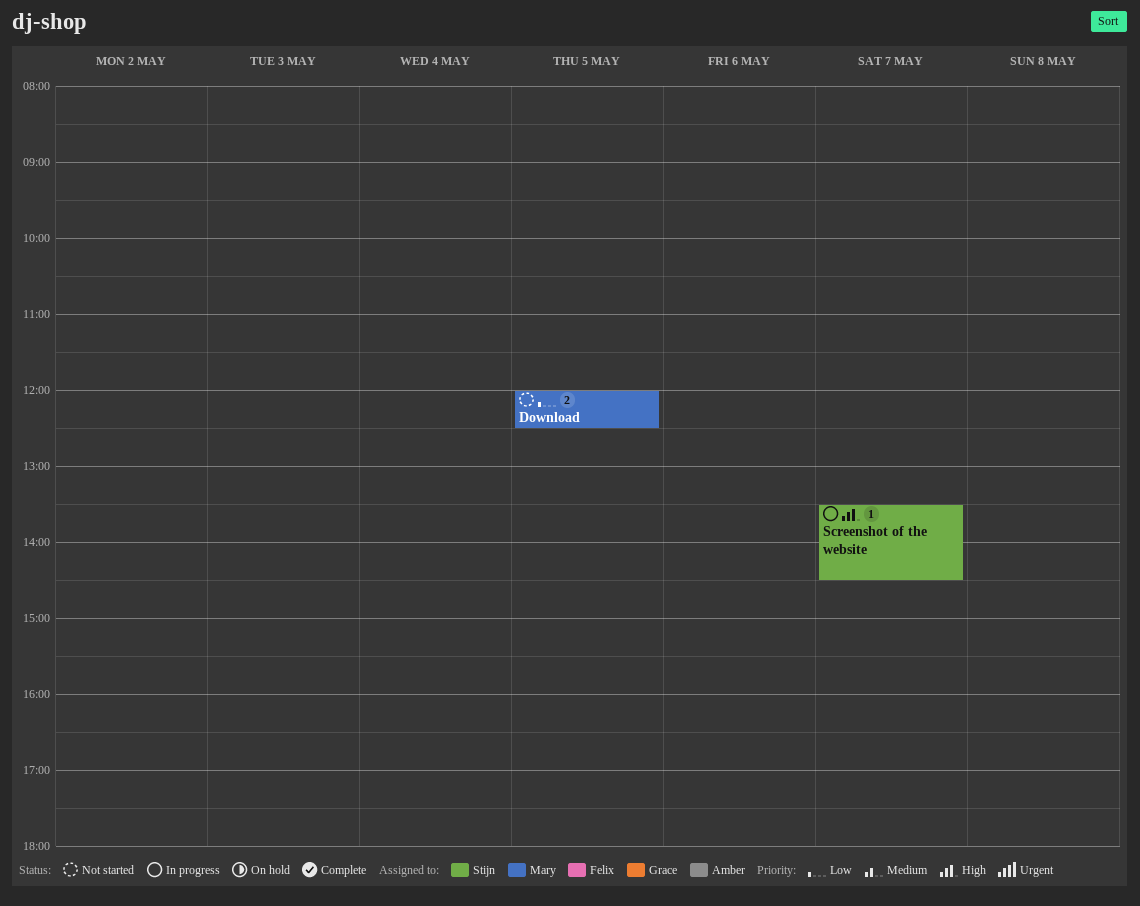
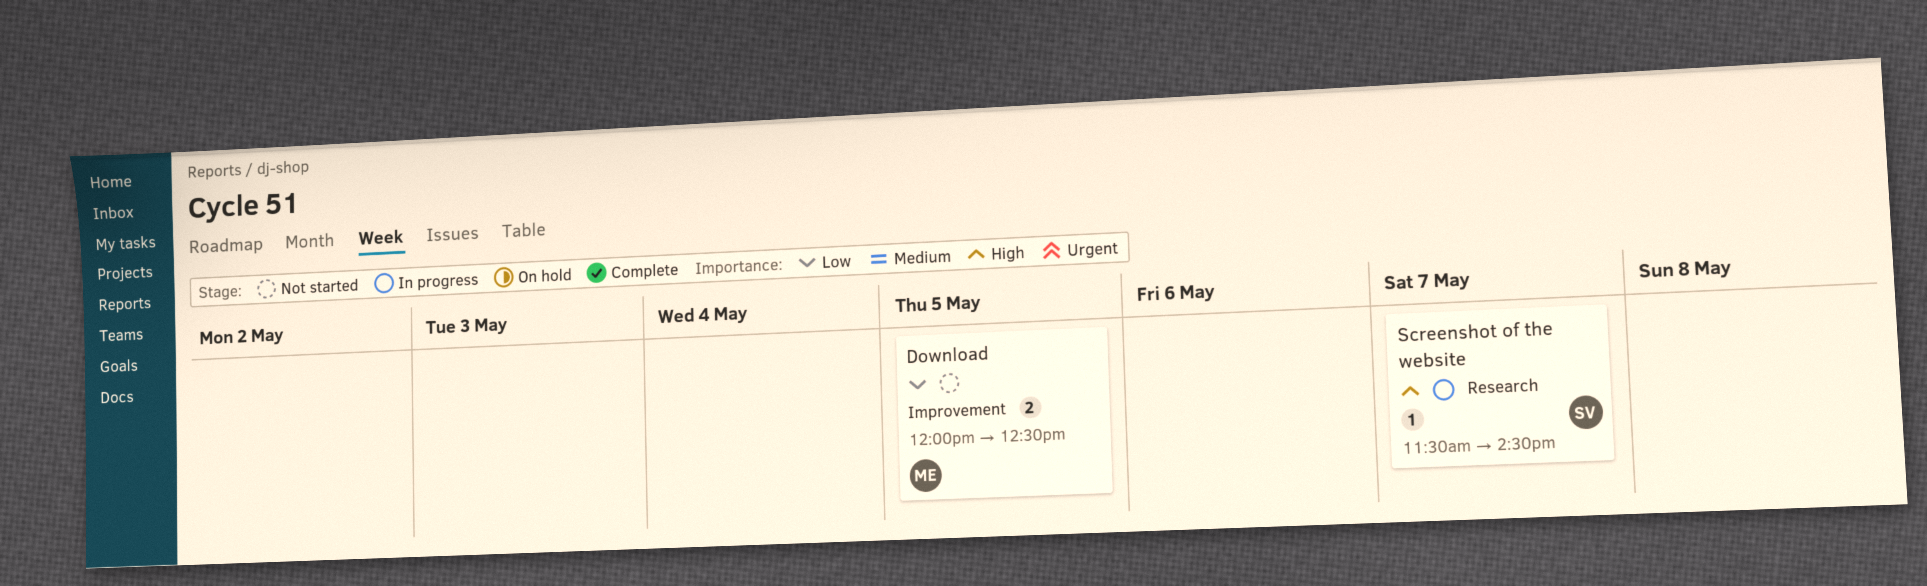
Screenshot of the website, begins: 13:30 -> 11:30

